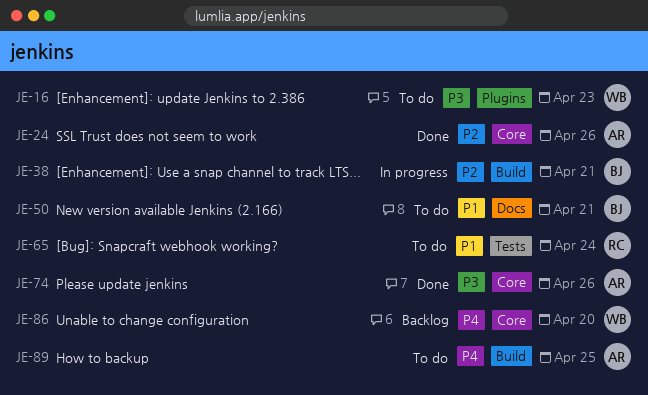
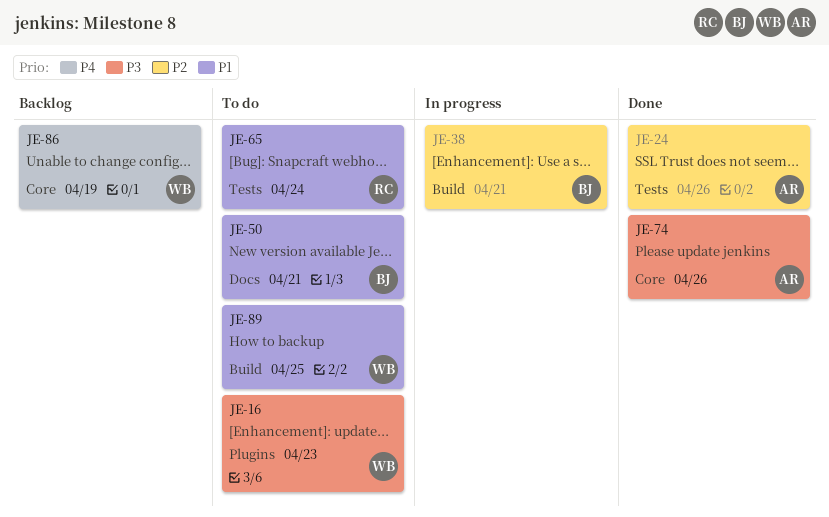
JE-24, label: Core -> Tests
JE-86, due: Apr 20 -> Apr 19
JE-89, owner: AR -> WB
JE-89, priority: P4 -> P1

